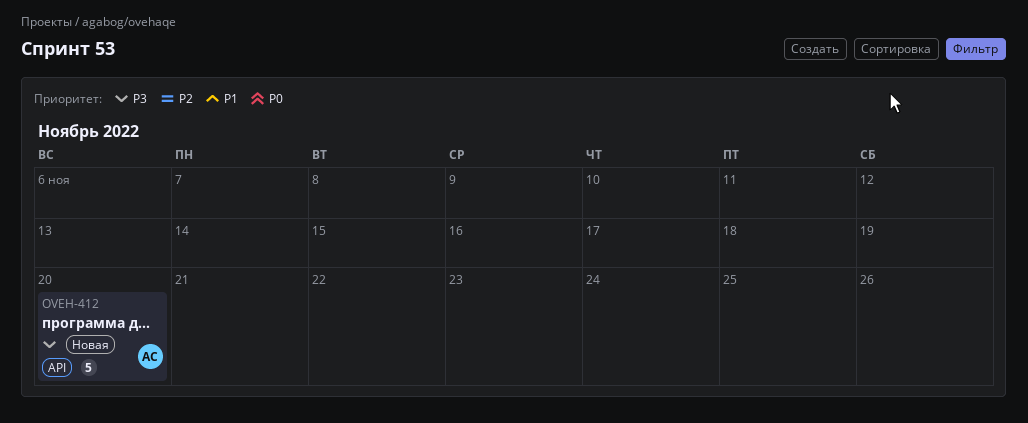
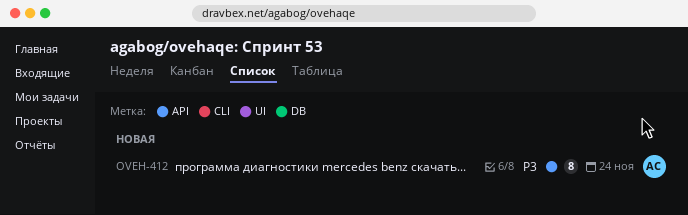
OVEH-412, estimate: 5 -> 8
OVEH-412, due: Nov 20 -> Nov 24

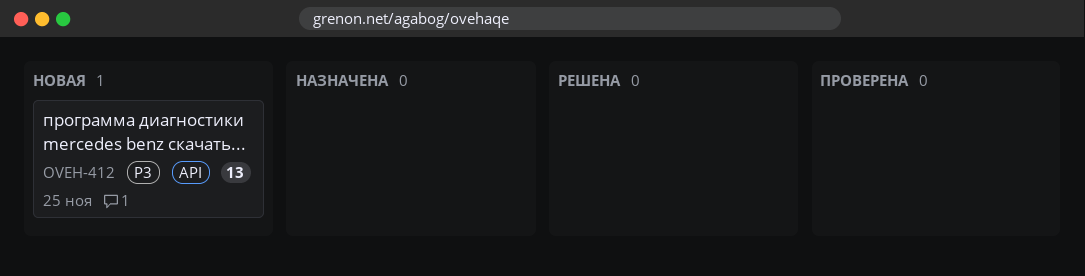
OVEH-412, estimate: 8 -> 13
OVEH-412, due: Nov 24 -> Nov 25

